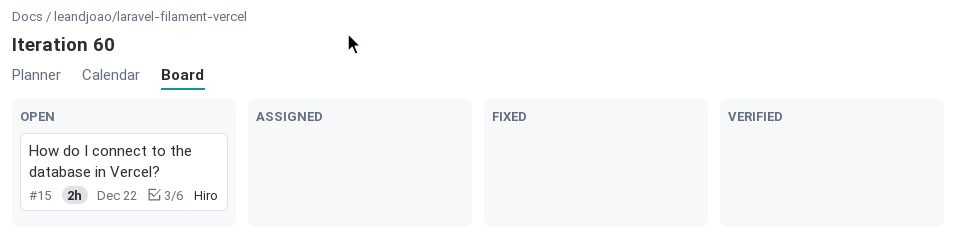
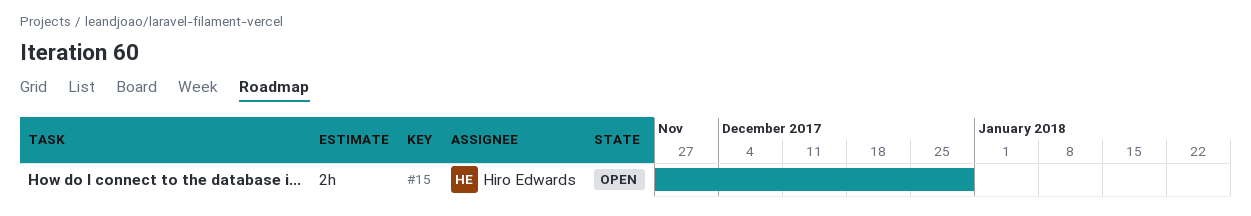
#15, due: Dec 22 -> Dec 29

